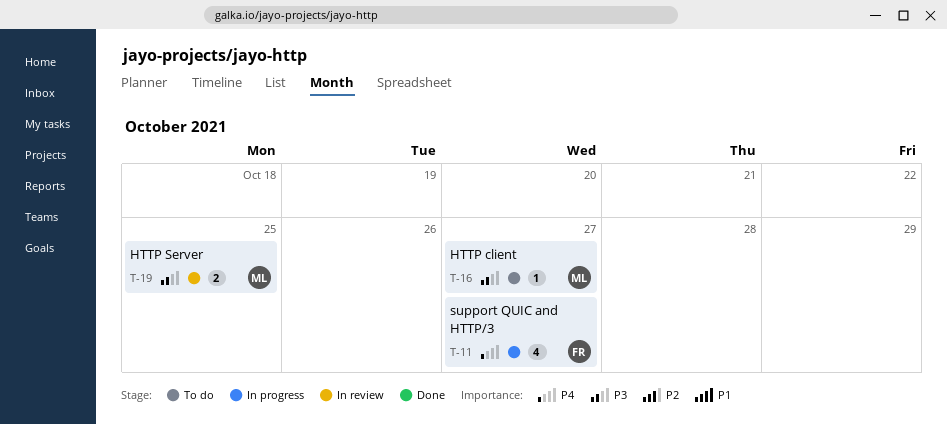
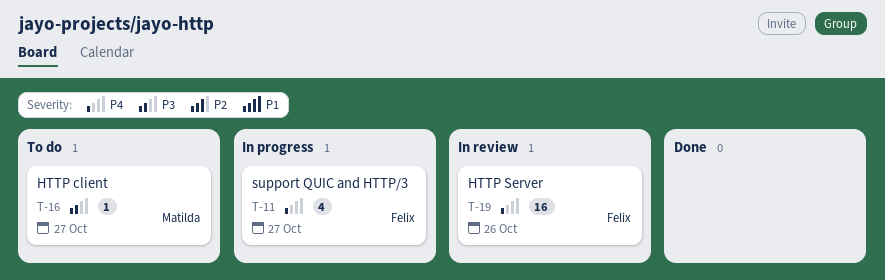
T-19, owner: Matilda -> Felix
T-19, priority: P3 -> P4
T-19, estimate: 2 -> 16
T-19, due: Oct 25 -> Oct 26

